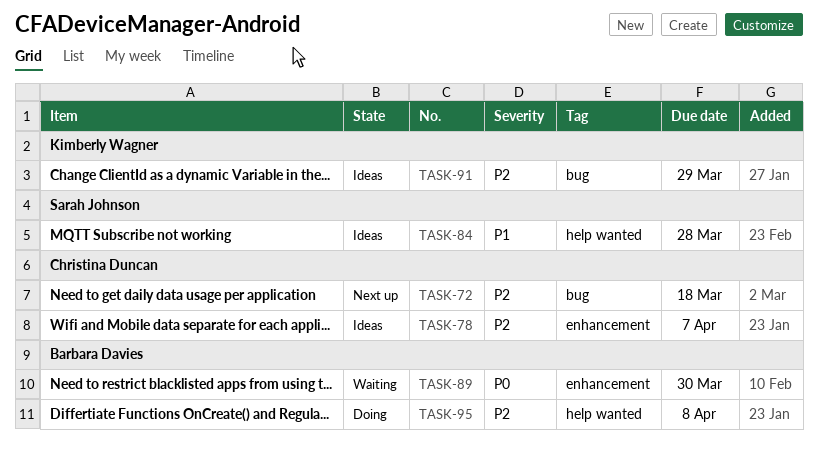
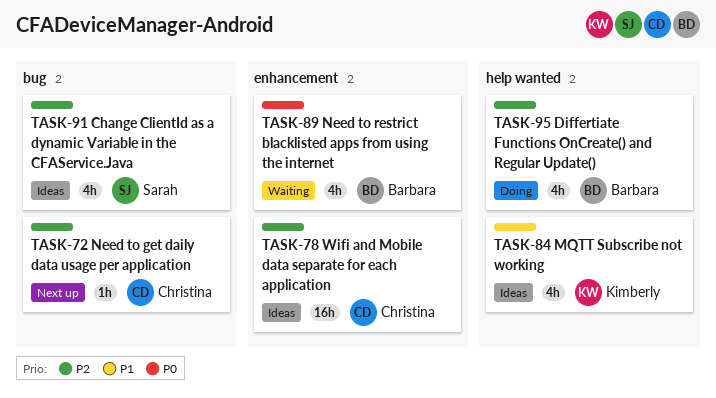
TASK-84, owner: Sarah Johnson -> Kimberly Wagner
TASK-91, owner: Kimberly Wagner -> Sarah Johnson

